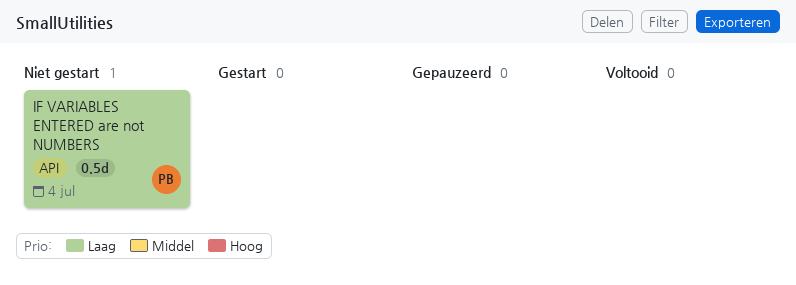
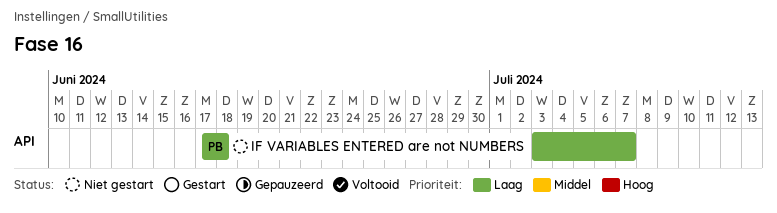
IF VARIABLES ENTERED are not NUMBERS, due: Jul 4 -> Jul 7

